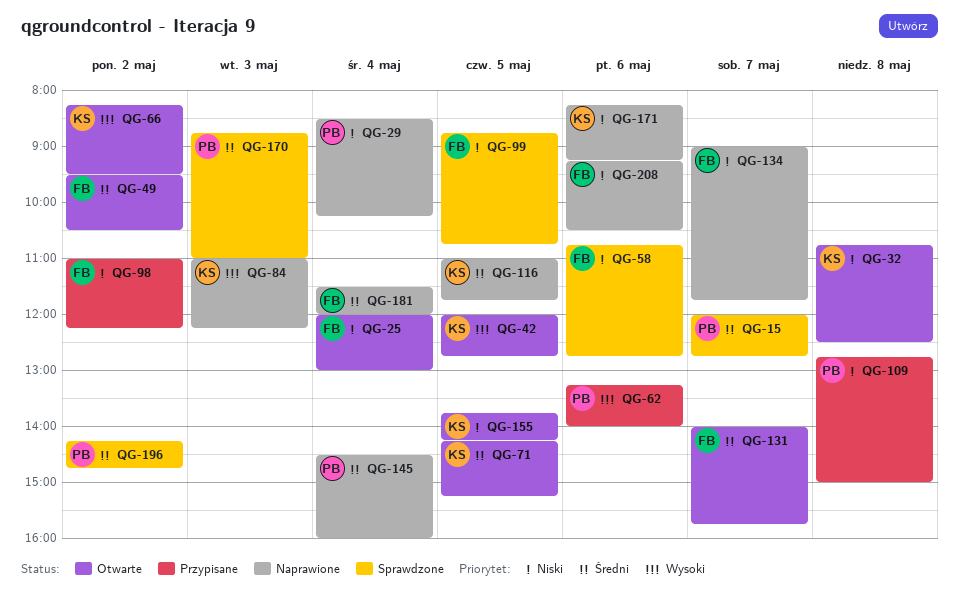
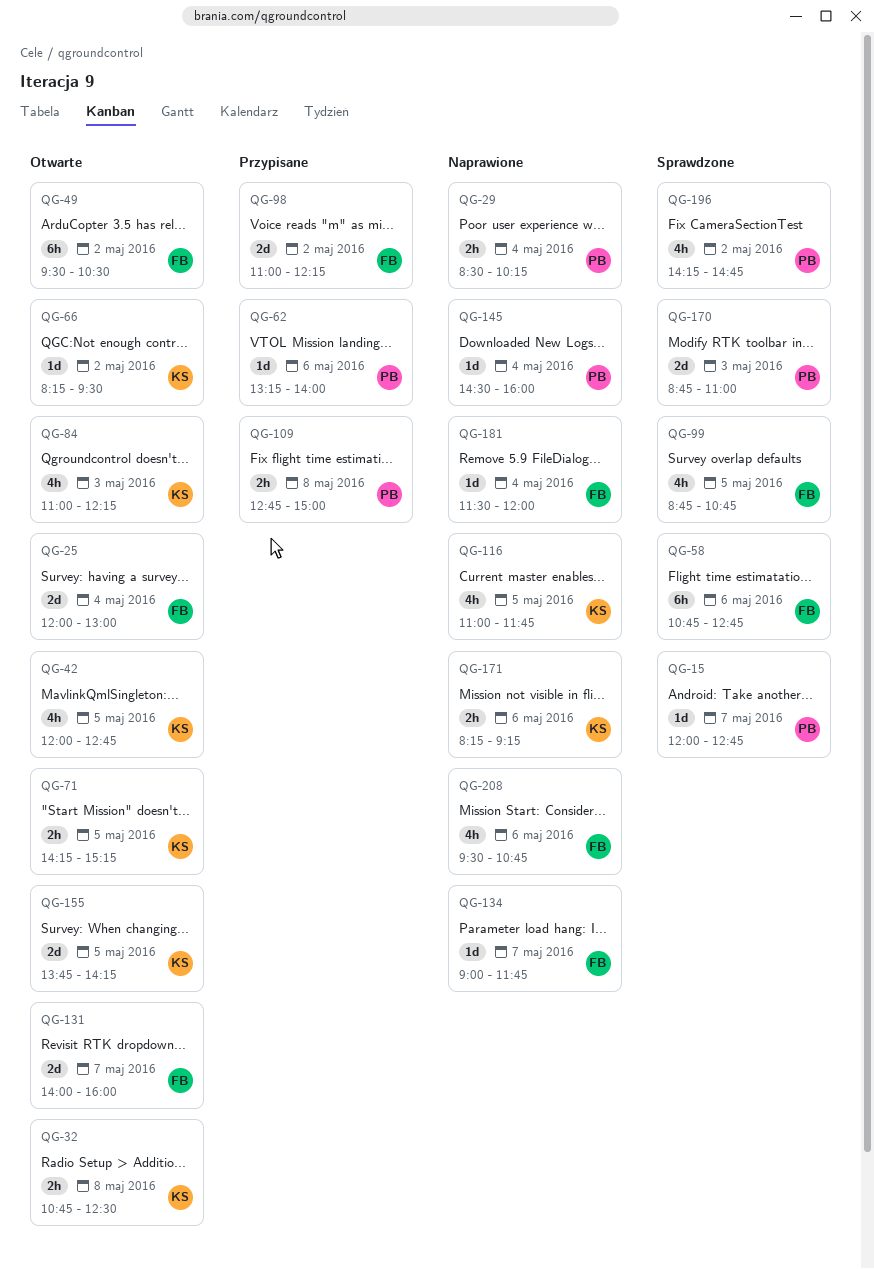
QG-84, status: Naprawione -> Otwarte
QG-131, ends: 15:45 -> 16:00
QG-208, begins: 09:15 -> 09:30
QG-208, ends: 10:30 -> 10:45

